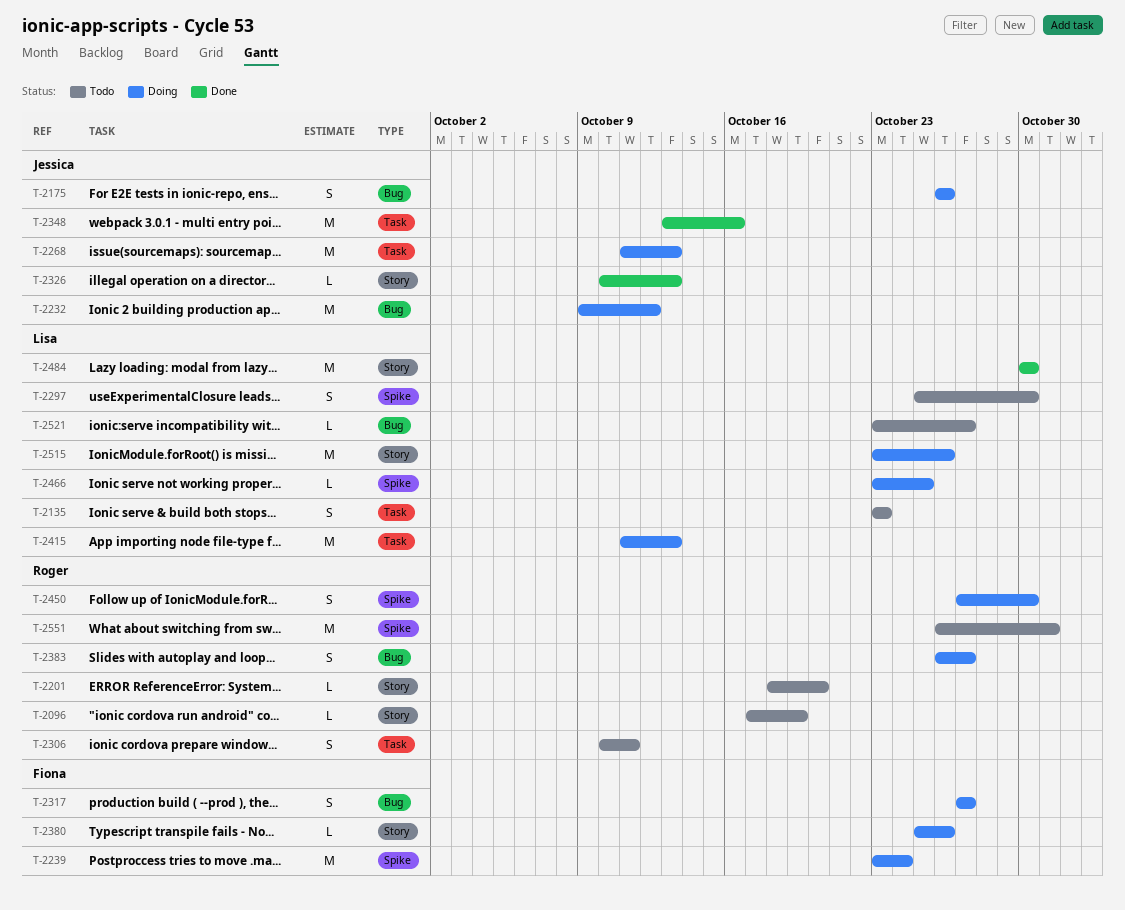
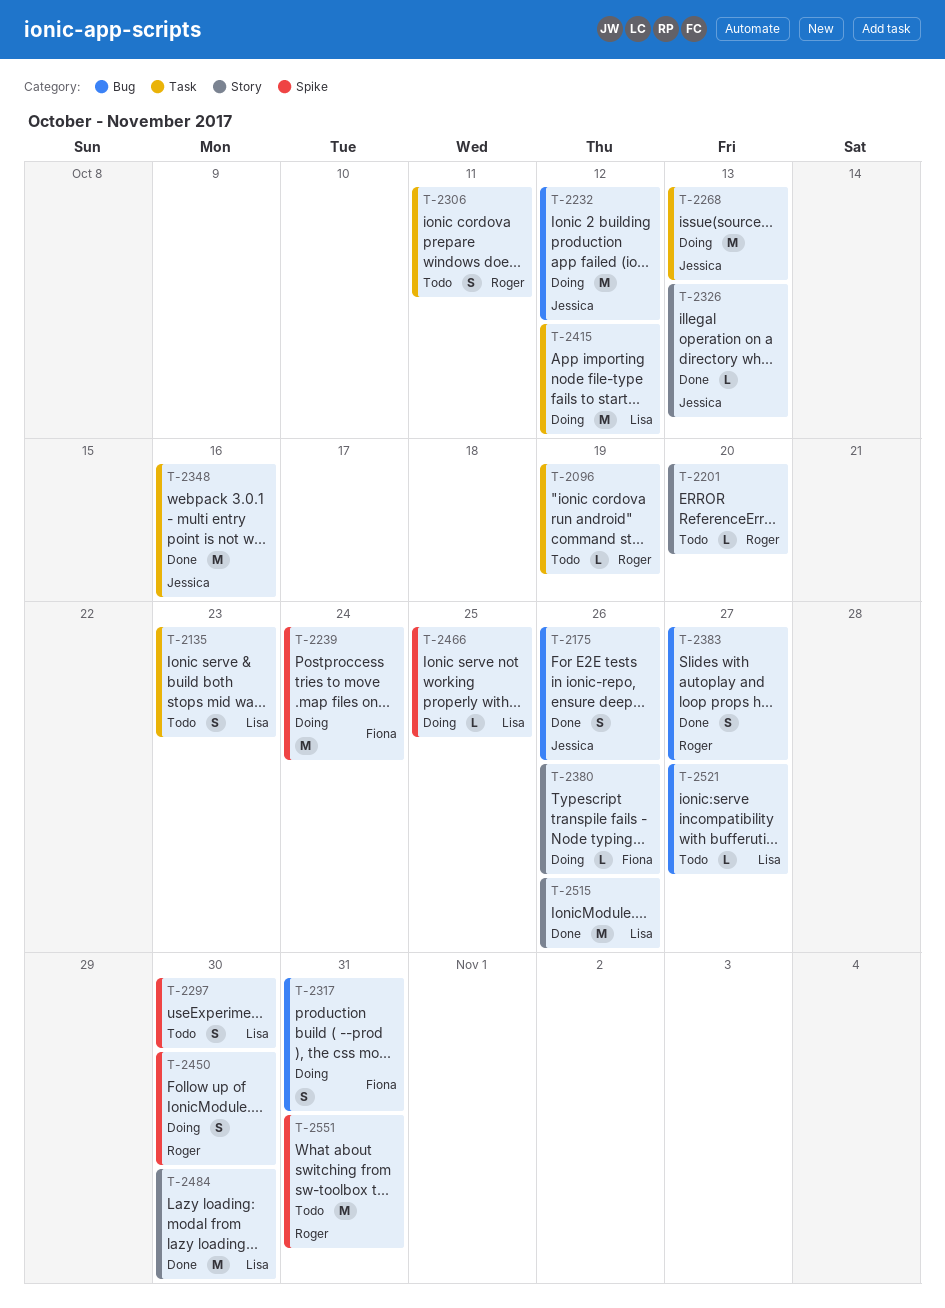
T-2096, label: Story -> Task
T-2175, status: Doing -> Done
T-2317, due: Oct 27 -> Oct 31
T-2383, status: Doing -> Done
T-2415, due: Oct 13 -> Oct 12
T-2515, status: Doing -> Done

